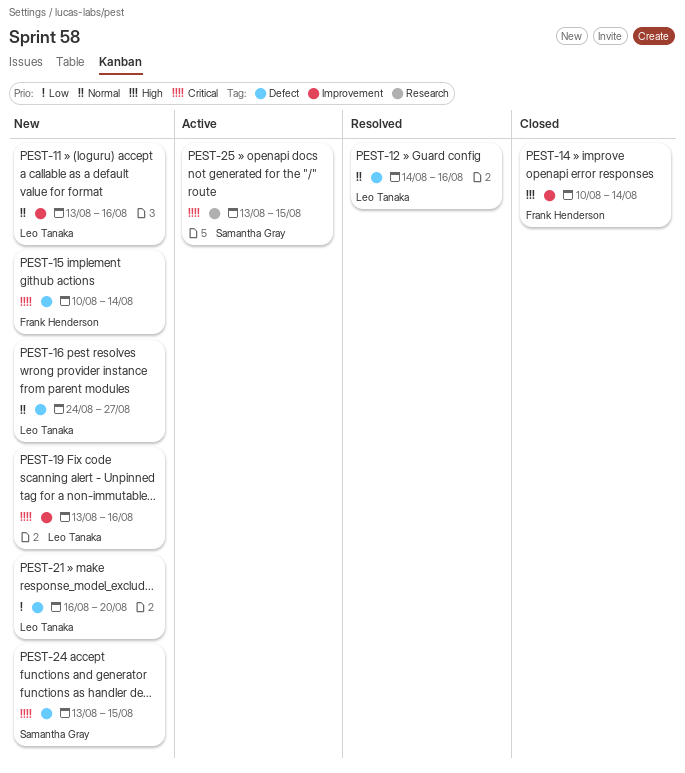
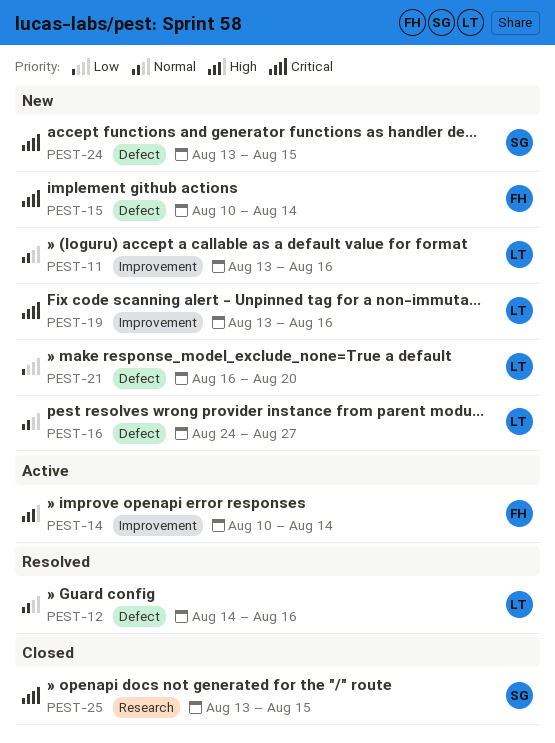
PEST-14, status: Closed -> Active
PEST-25, status: Active -> Closed

